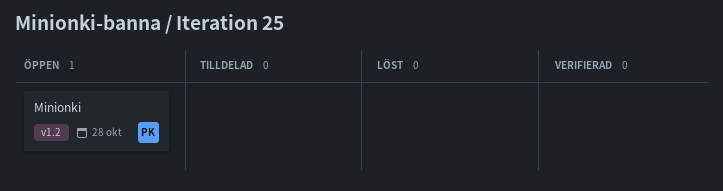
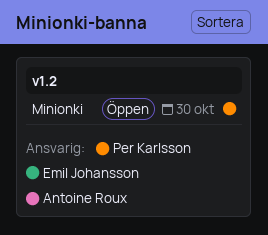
Minionki, due: Oct 28 -> Oct 30

